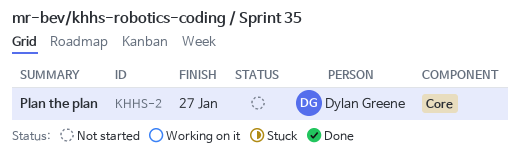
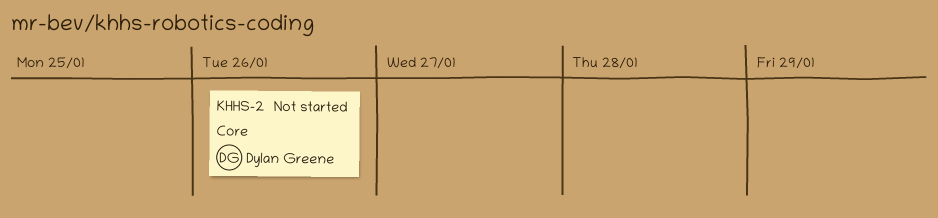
KHHS-2, due: Jan 27 -> Jan 26

